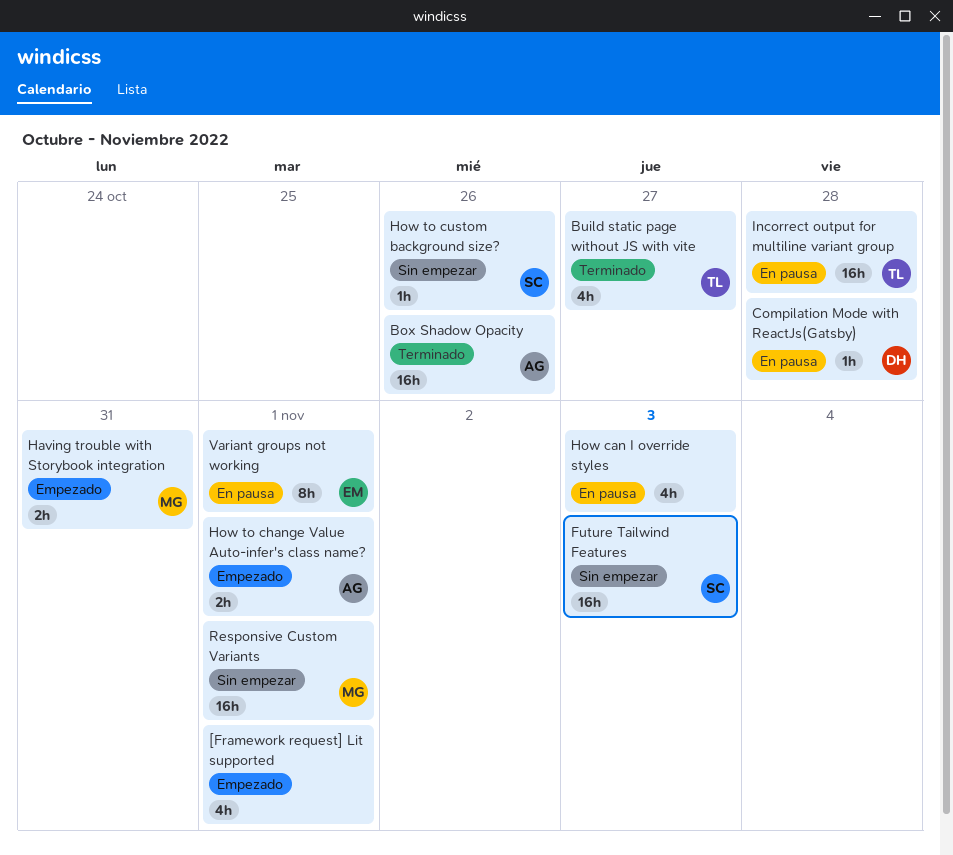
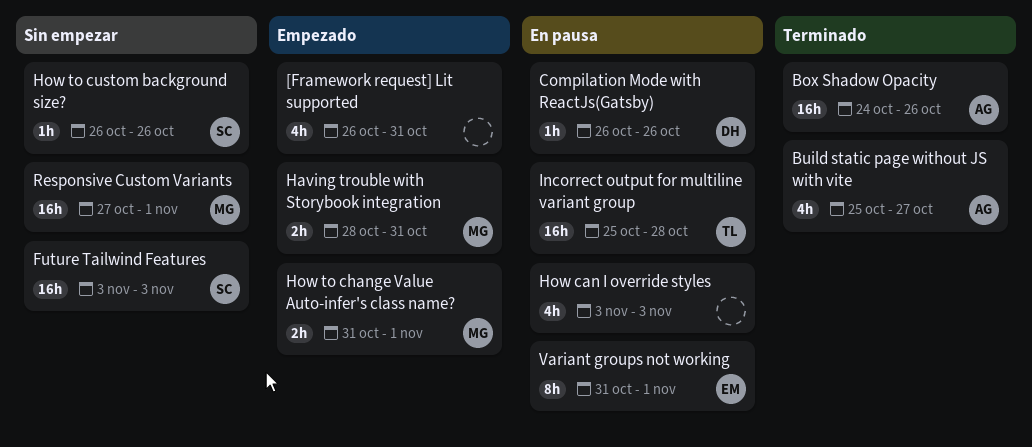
[Framework request] Lit supported, due: Nov 1 -> Oct 31
Build static page without JS with vite, owner: TL -> AG
Compilation Mode with ReactJs(Gatsby), due: Oct 28 -> Oct 26
How to change Value Auto-infer's class name?, owner: AG -> MG

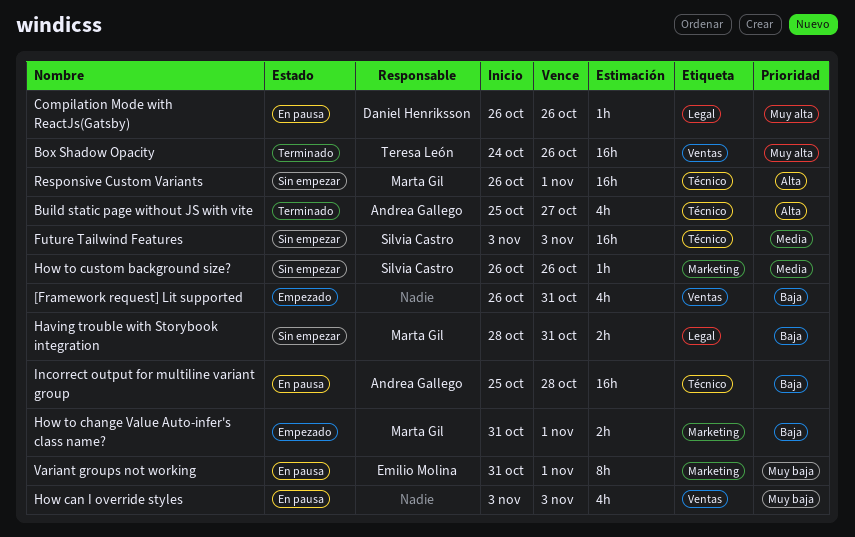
Box Shadow Opacity, owner: Andrea Gallego -> Teresa León
Having trouble with Storybook integration, status: Empezado -> Sin empezar
Incorrect output for multiline variant group, owner: Teresa León -> Andrea Gallego
Responsive Custom Variants, start: Oct 27 -> Oct 26

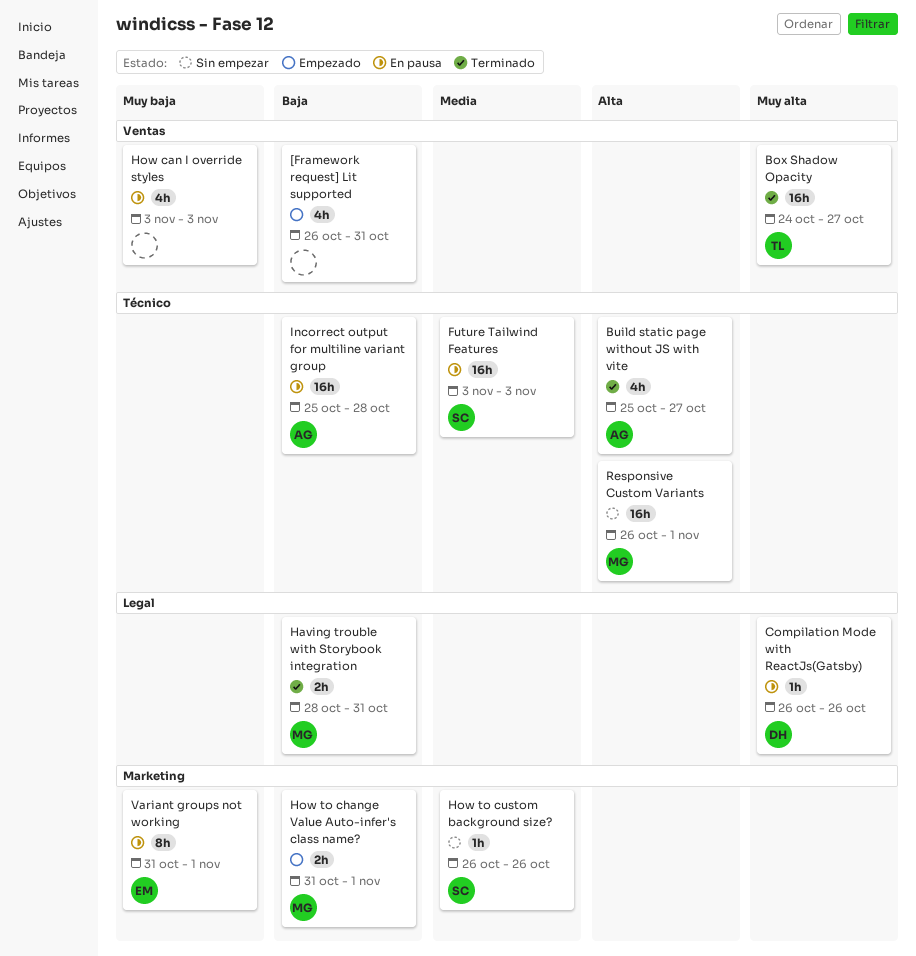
Box Shadow Opacity, due: Oct 26 -> Oct 27
Future Tailwind Features, status: Sin empezar -> En pausa
Having trouble with Storybook integration, status: Sin empezar -> Terminado

